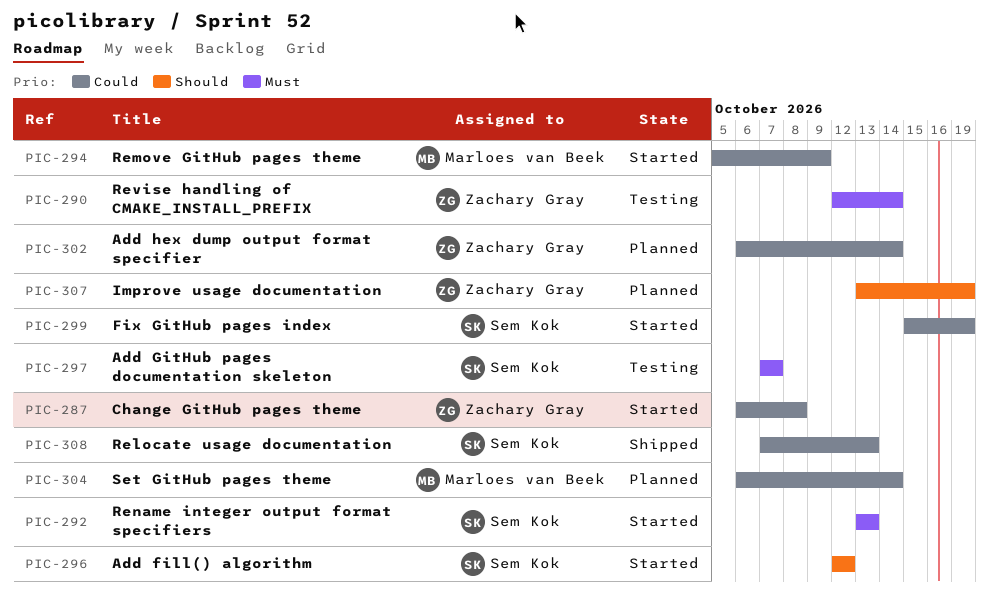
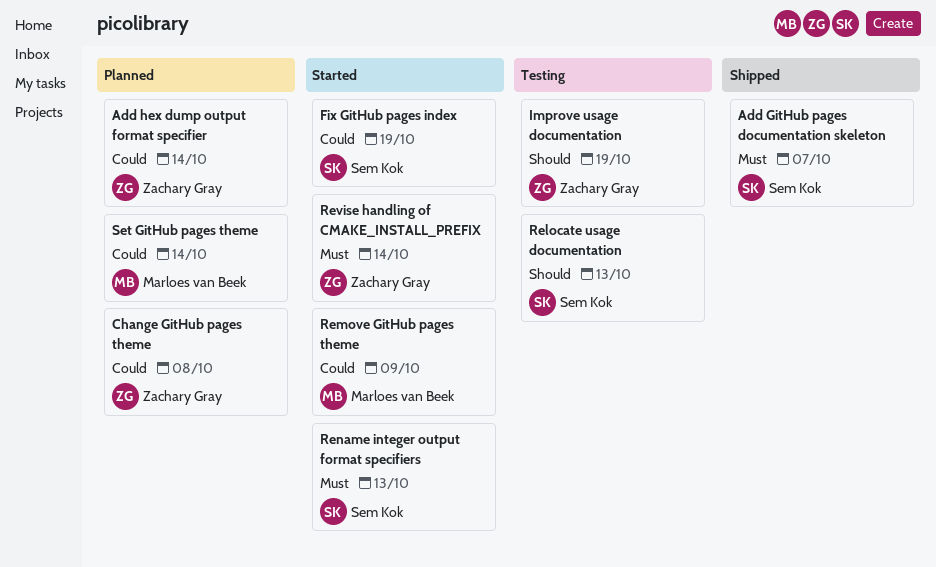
Add fill() algorithm: present -> none
Add GitHub pages documentation skeleton, status: Testing -> Shipped
Change GitHub pages theme, status: Started -> Planned
Improve usage documentation, status: Planned -> Testing
Relocate usage documentation, status: Shipped -> Testing
Relocate usage documentation, priority: Could -> Should
Revise handling of CMAKE_INSTALL_PREFIX, status: Testing -> Started

